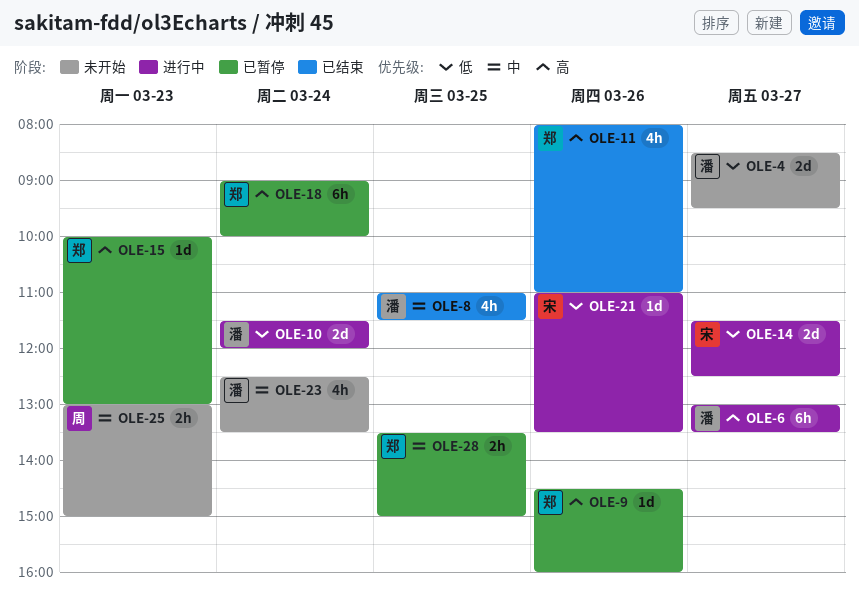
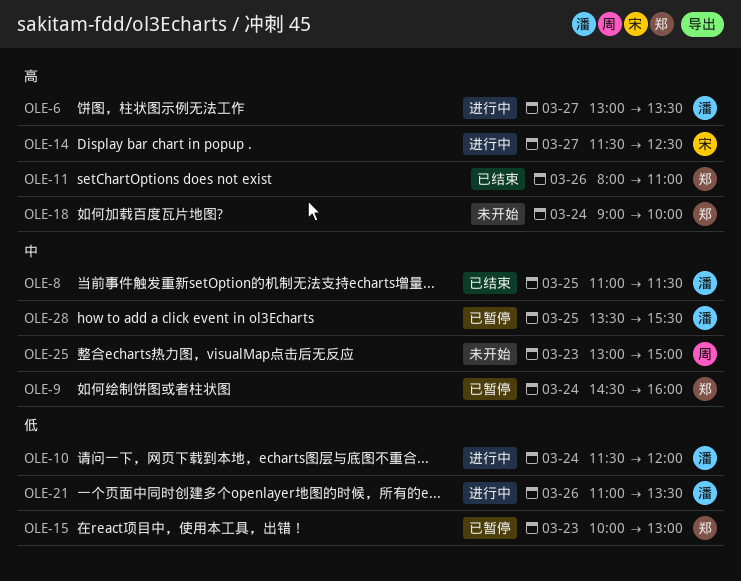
OLE-4: present -> none
OLE-9, priority: 高 -> 中
OLE-9, day: Mar 26 -> Mar 24
OLE-14, priority: 低 -> 高
OLE-15, priority: 高 -> 低
OLE-18, status: 已暂停 -> 未开始
OLE-21, owner: 宋 -> 潘
OLE-23: present -> none
OLE-28, owner: 郑 -> 潘
OLE-28, ends: 15:00 -> 15:30

